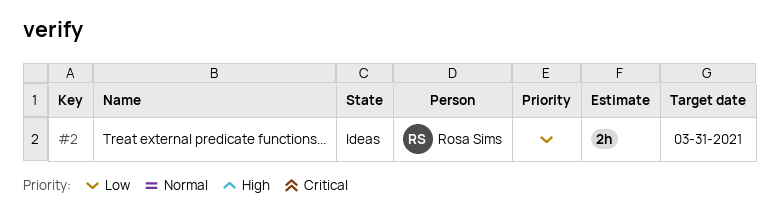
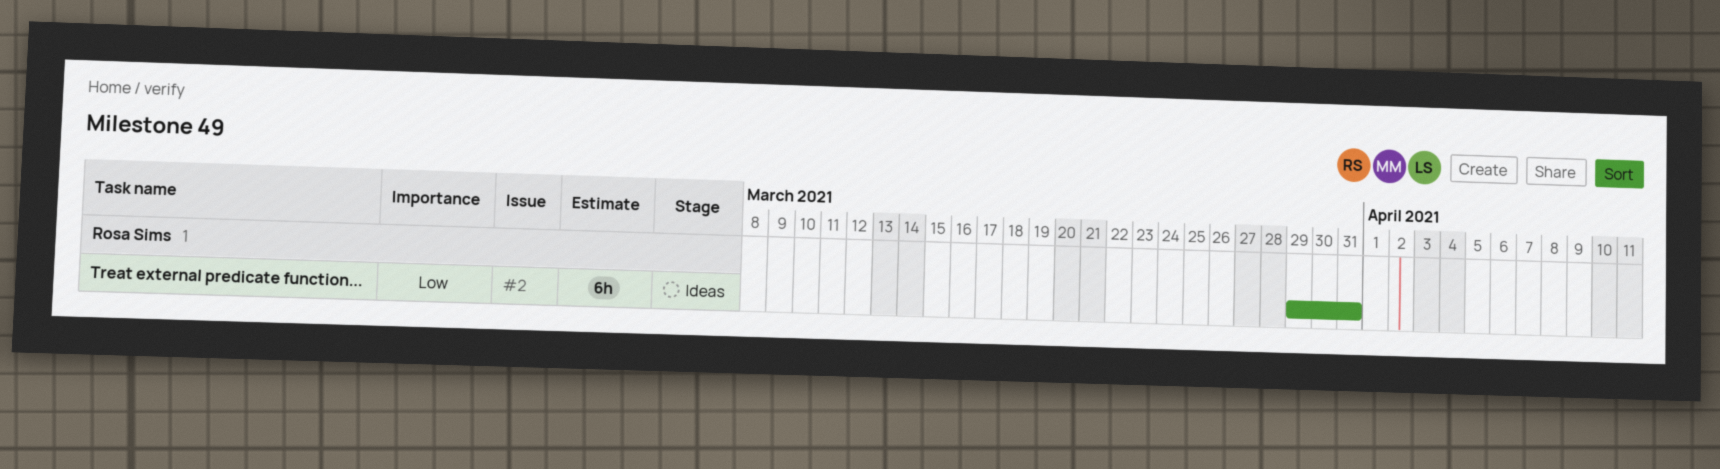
#2, estimate: 2h -> 6h

